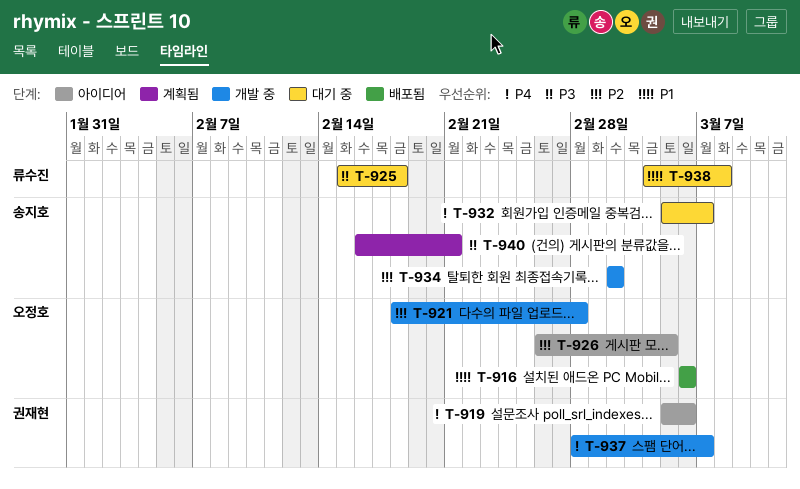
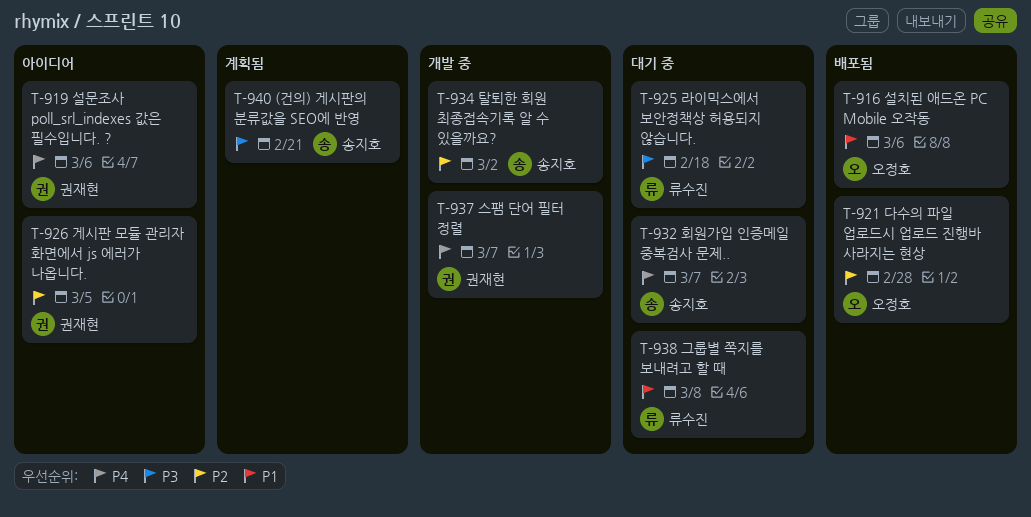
T-921, status: 개발 중 -> 배포됨
T-926, owner: 오정호 -> 권재현

